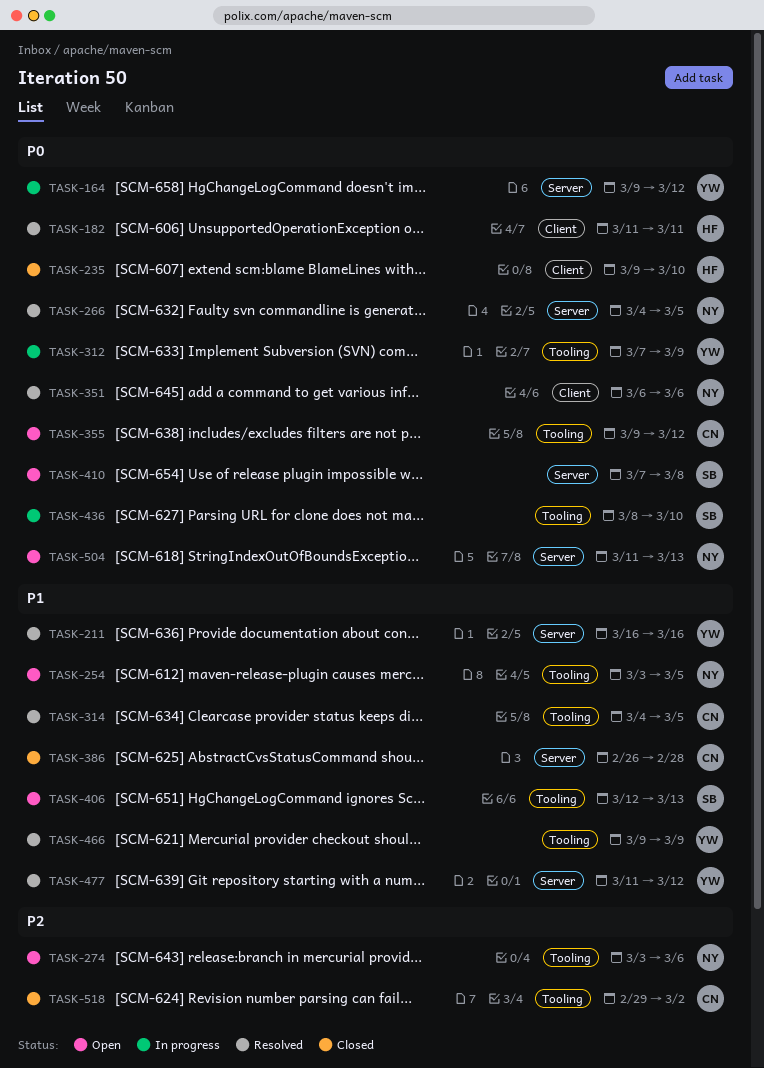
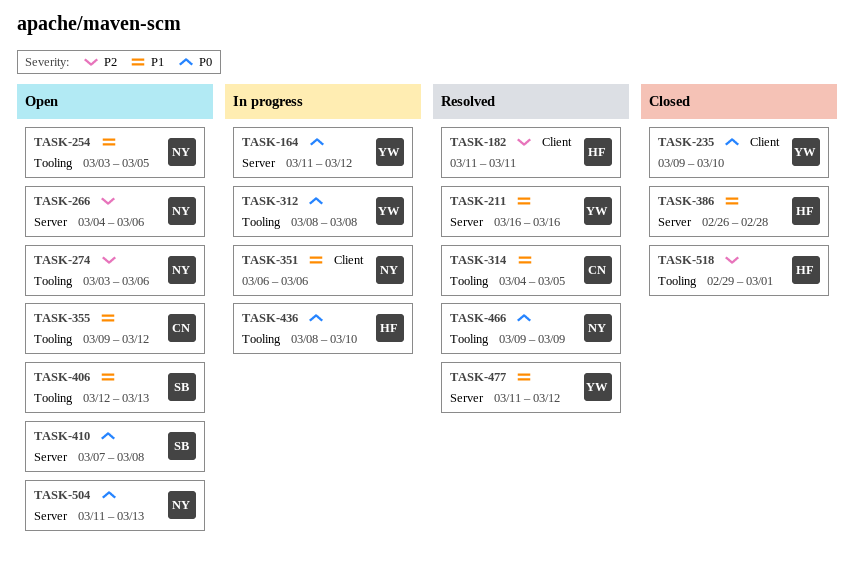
TASK-164, start: Mar 9 -> Mar 11
TASK-182, priority: P0 -> P2
TASK-235, owner: HF -> YW
TASK-266, status: Resolved -> Open
TASK-266, priority: P0 -> P2
TASK-266, due: Mar 5 -> Mar 6
TASK-312, start: Mar 7 -> Mar 8
TASK-312, due: Mar 9 -> Mar 8
TASK-351, status: Resolved -> In progress
TASK-351, priority: P0 -> P1
TASK-355, priority: P0 -> P1
TASK-386, owner: CN -> HF
TASK-436, owner: SB -> HF
TASK-466, owner: YW -> NY
TASK-466, priority: P1 -> P0
TASK-518, owner: CN -> HF
TASK-518, due: Mar 2 -> Mar 1

